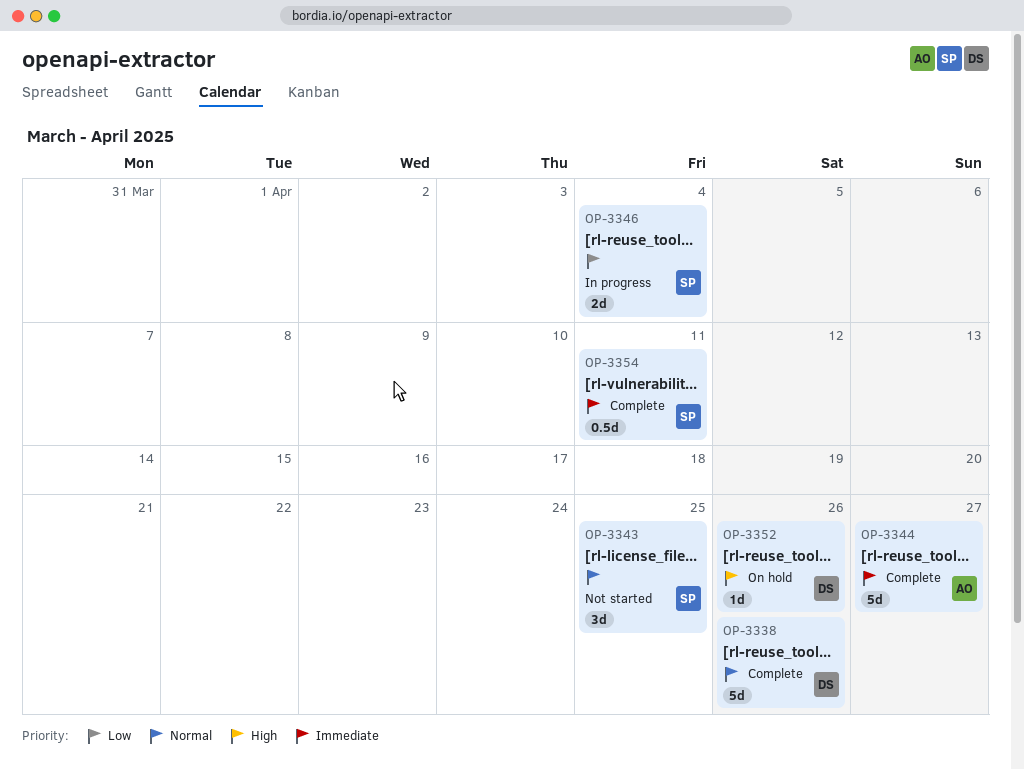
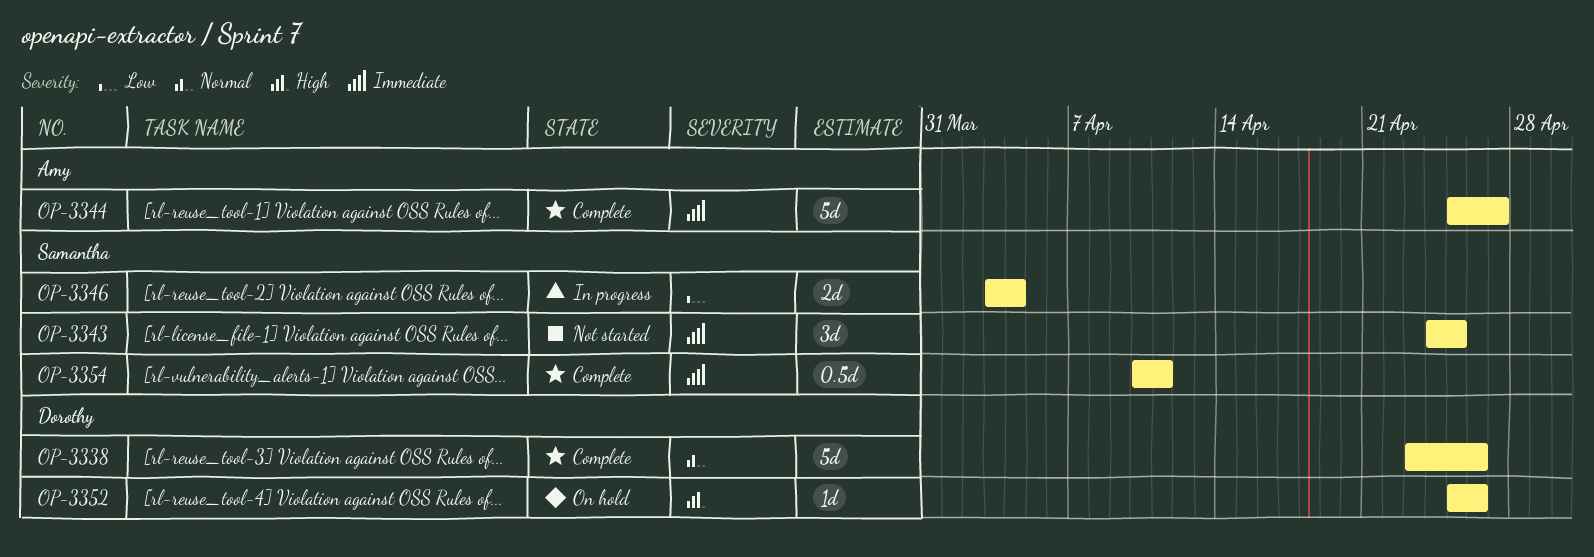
OP-3343, priority: Normal -> Immediate

